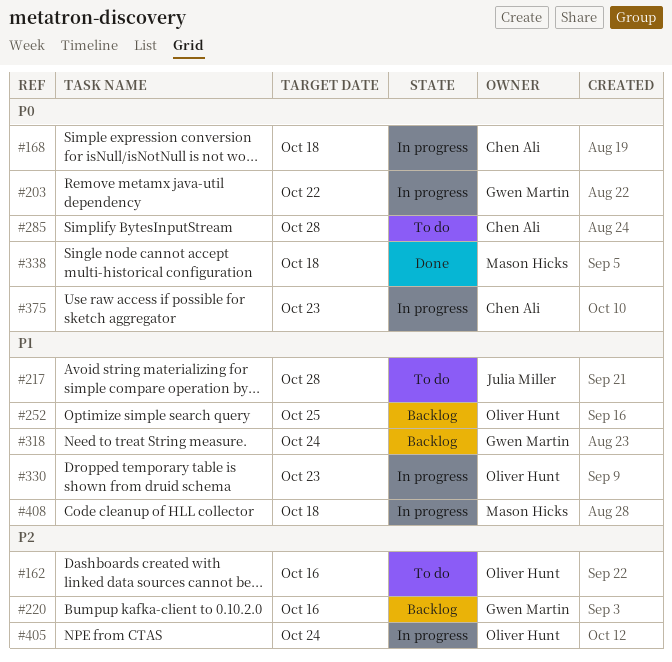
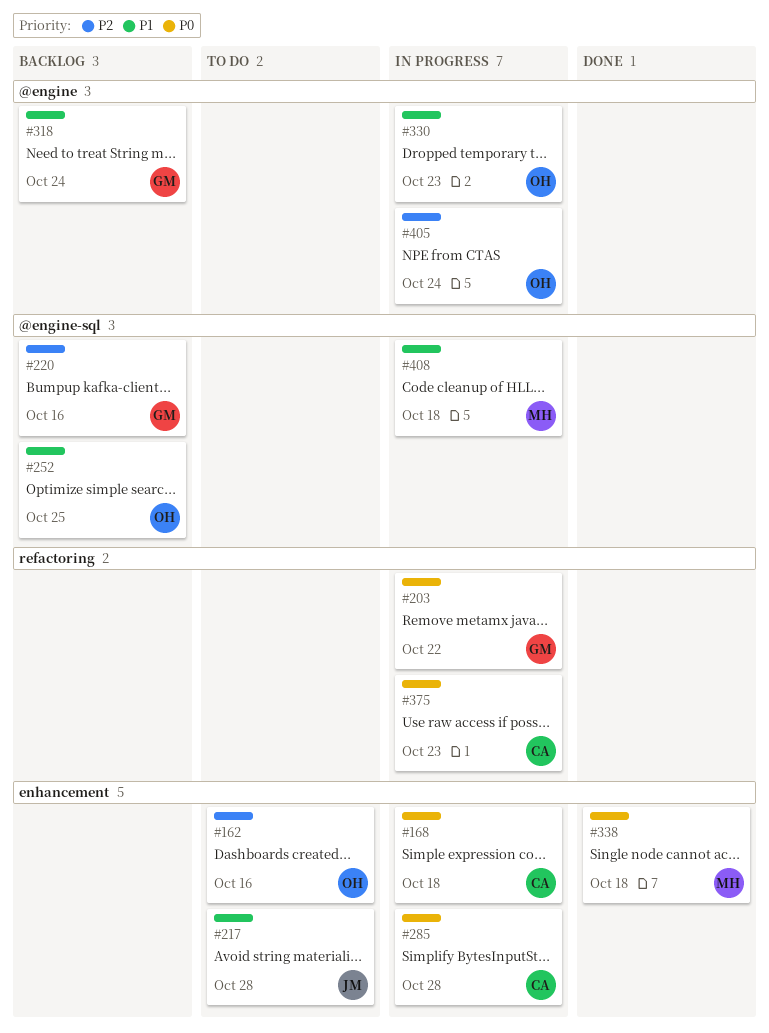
#285, status: To do -> In progress

